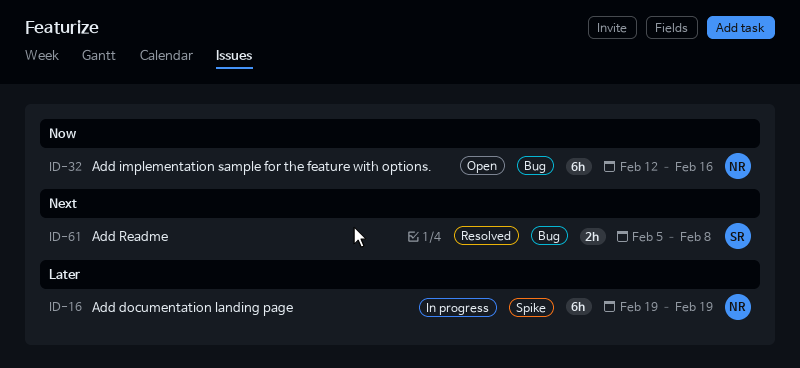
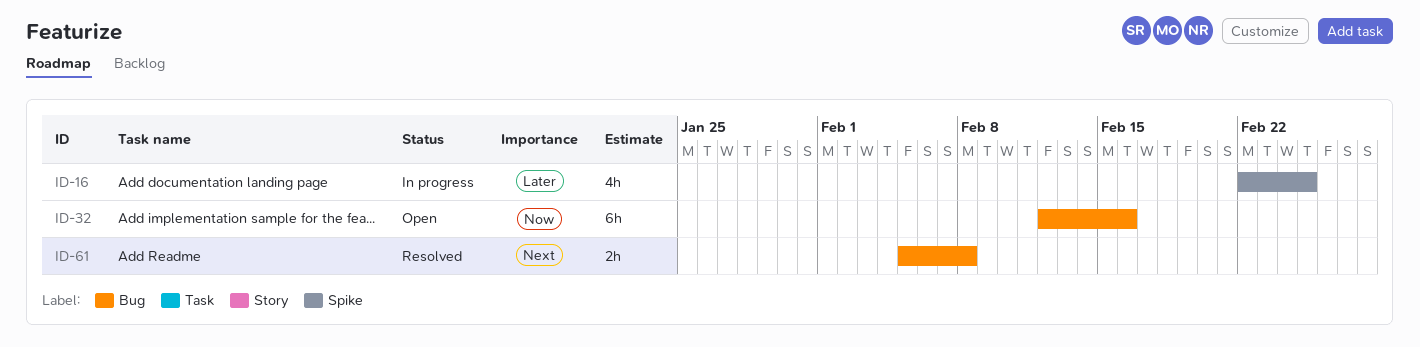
ID-16, estimate: 6h -> 4h
ID-16, start: Feb 19 -> Feb 22
ID-16, due: Feb 19 -> Feb 25

